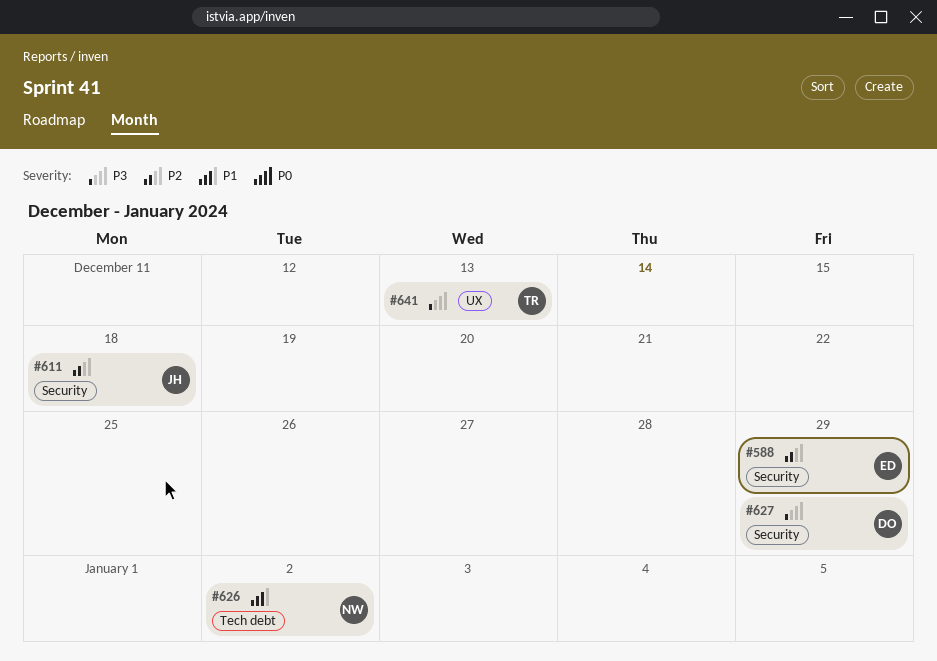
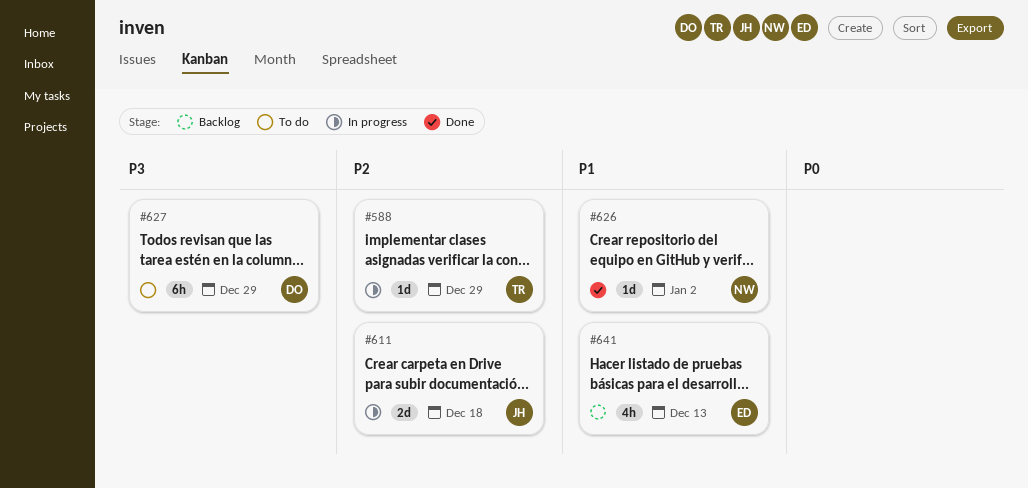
#588, owner: ED -> TR
#641, owner: TR -> ED
#641, priority: P3 -> P1

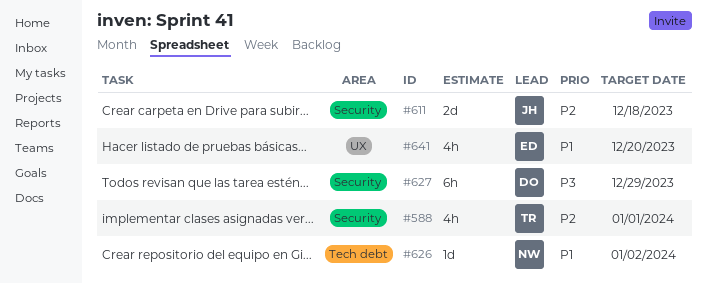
#588, estimate: 1d -> 4h
#588, due: Dec 29 -> Jan 1
#641, due: Dec 13 -> Dec 20

